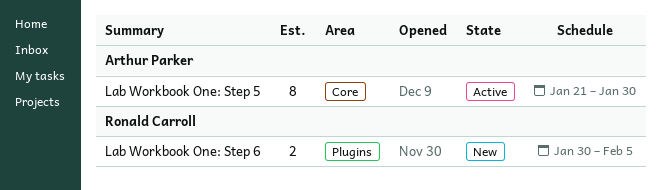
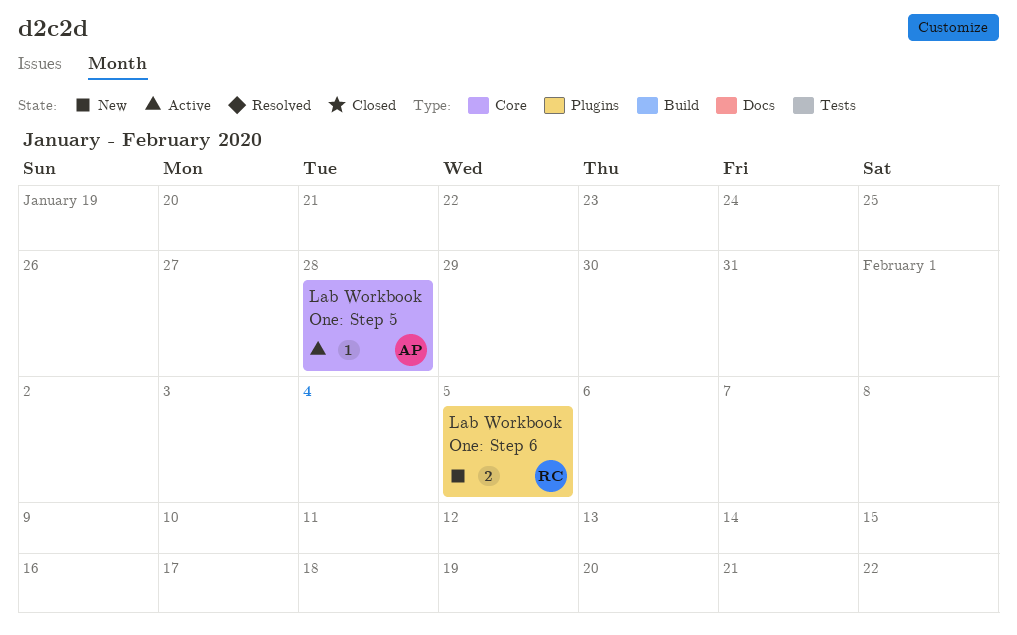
Lab Workbook One: Step 5, estimate: 8 -> 1
Lab Workbook One: Step 5, due: Jan 30 -> Jan 28

